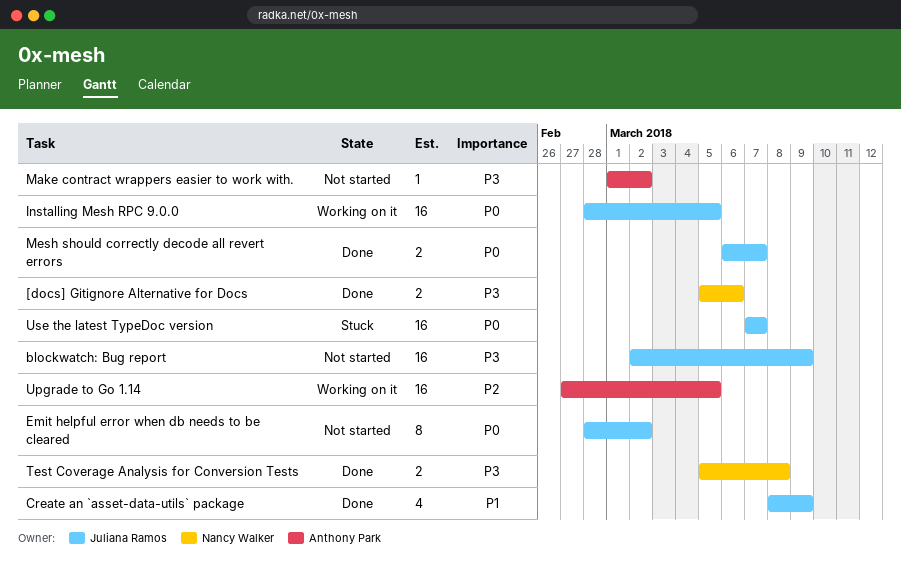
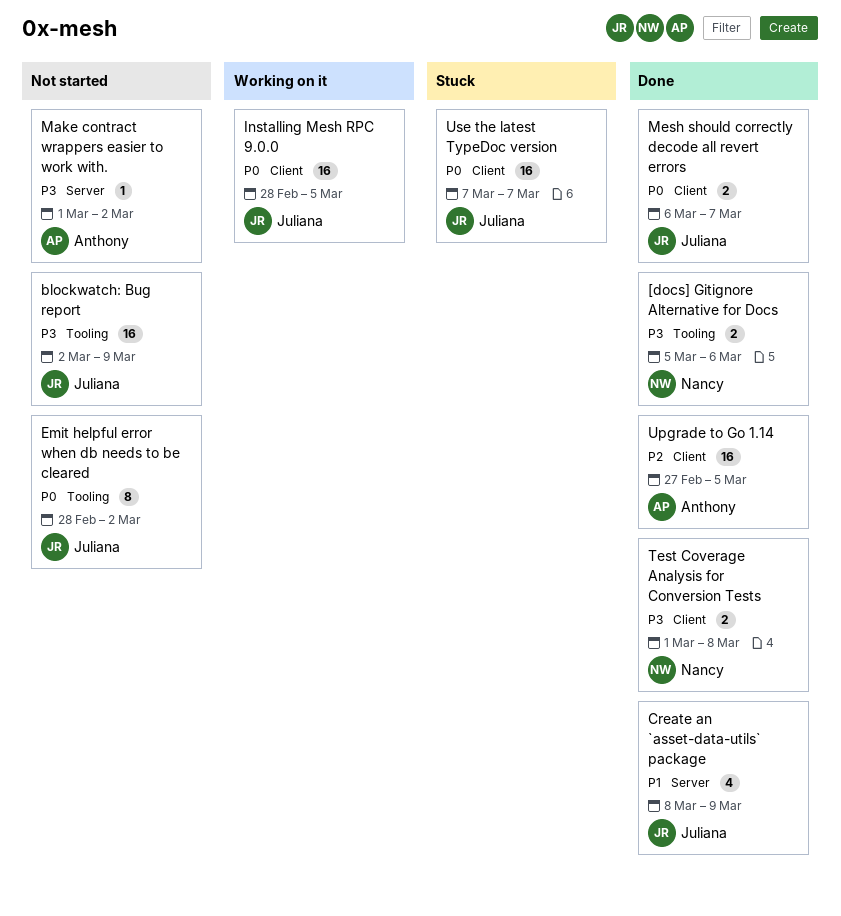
Test Coverage Analysis for Conversion Tests, start: Mar 5 -> Mar 1
Upgrade to Go 1.14, status: Working on it -> Done

